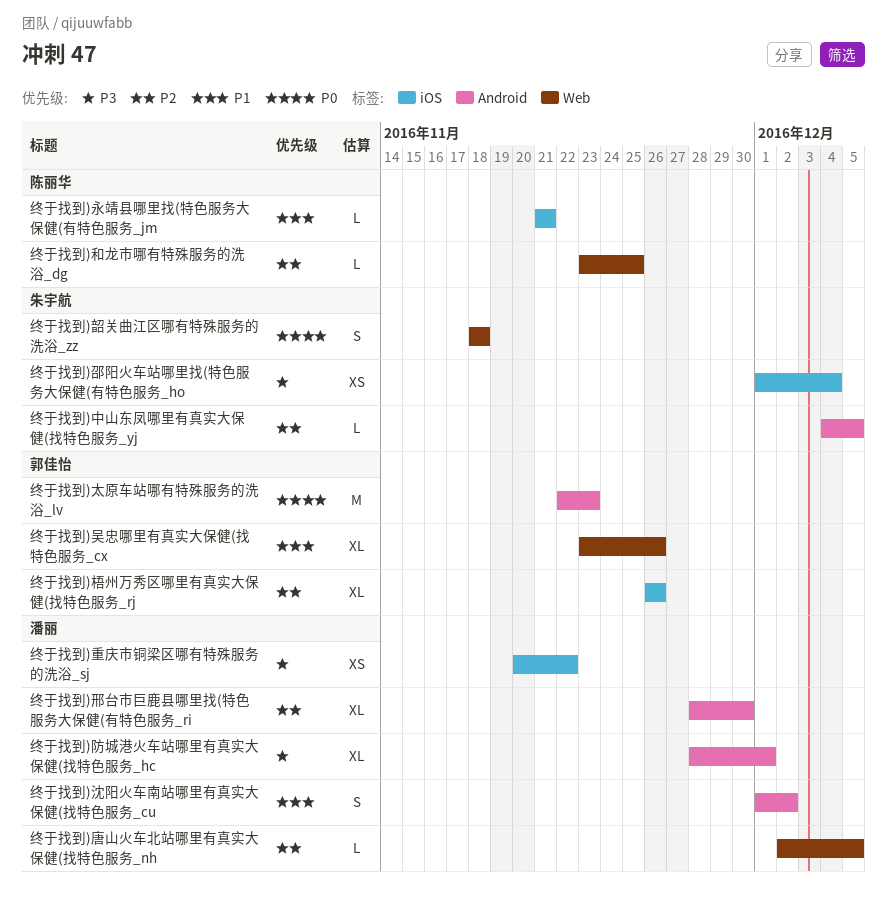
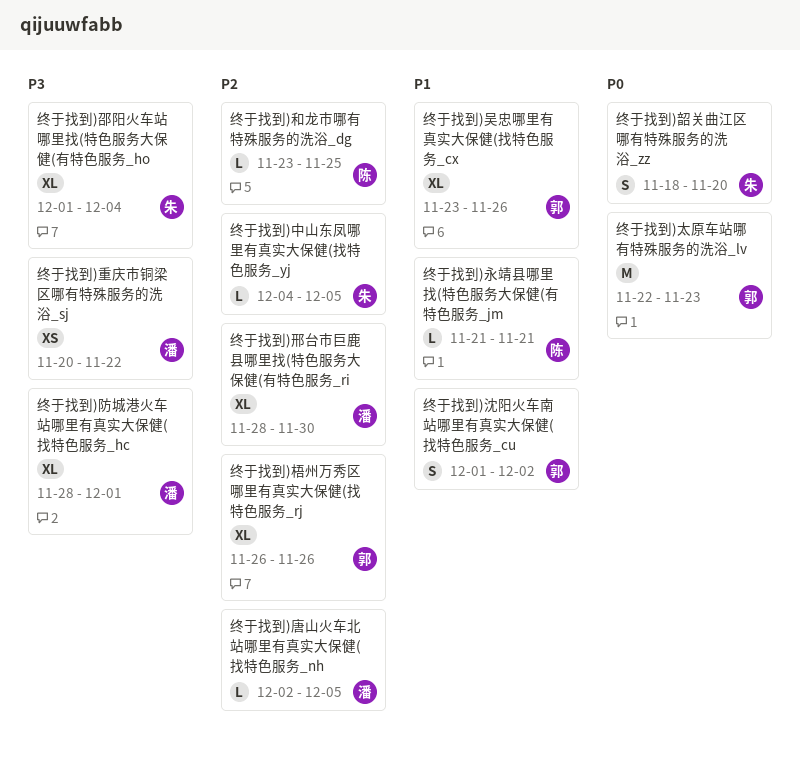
终于找到)沈阳火车南站哪里有真实大保健(找特色服务_cu, owner: 潘丽 -> 郭佳怡
终于找到)邵阳火车站哪里找(特色服务大保健(有特色服务_ho, estimate: XS -> XL
终于找到)韶关曲江区哪有特殊服务的洗浴_zz, due: Nov 18 -> Nov 20

